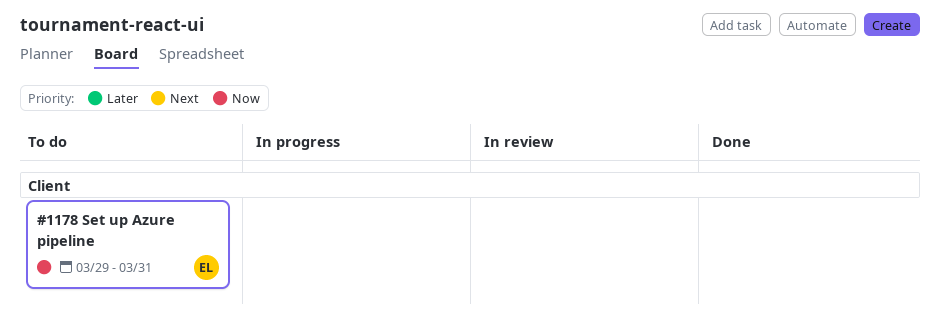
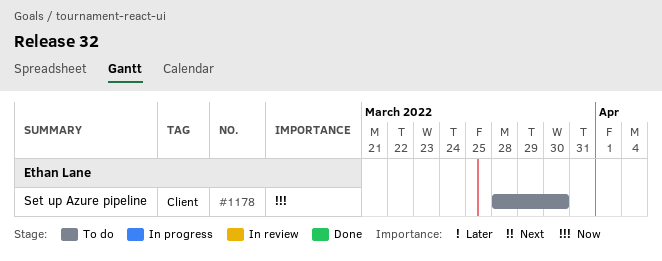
#1178, start: Mar 29 -> Mar 28
#1178, due: Mar 31 -> Mar 30

